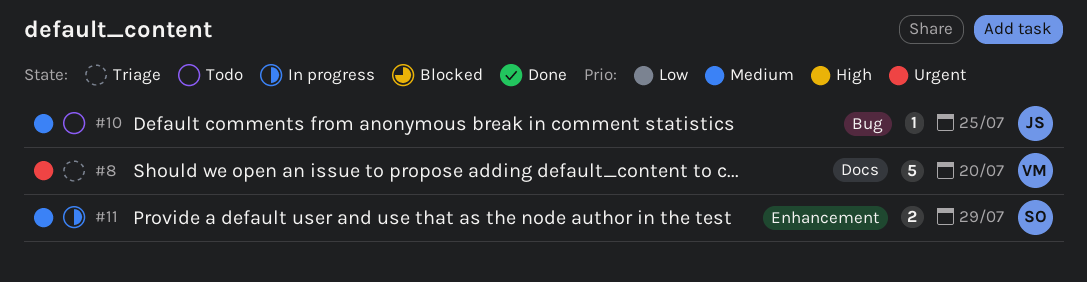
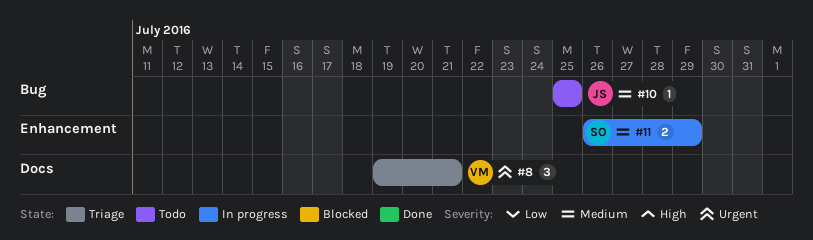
#8, estimate: 5 -> 3
#8, due: Jul 20 -> Jul 21

